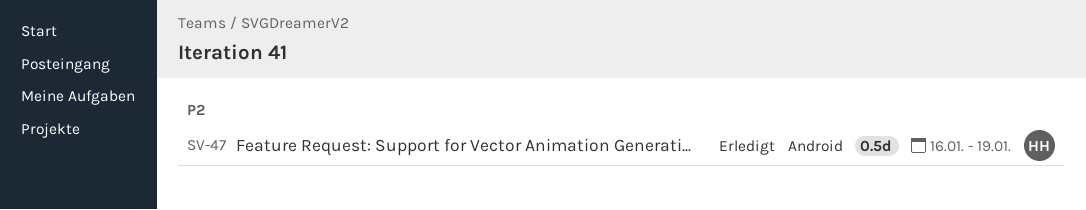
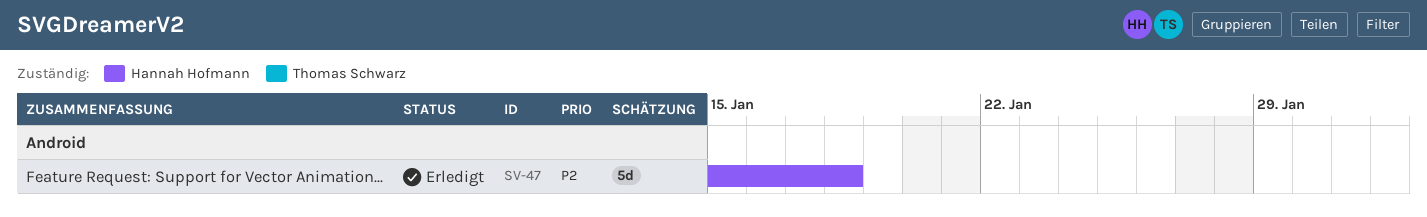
SV-47, estimate: 0.5d -> 5d
SV-47, start: Jan 16 -> Jan 15
SV-47, due: Jan 19 -> Jan 18

